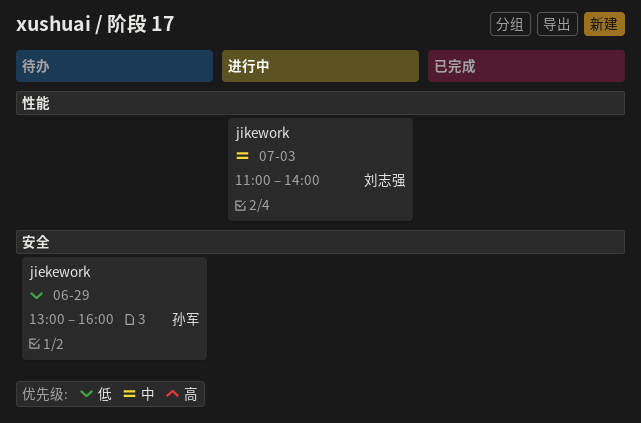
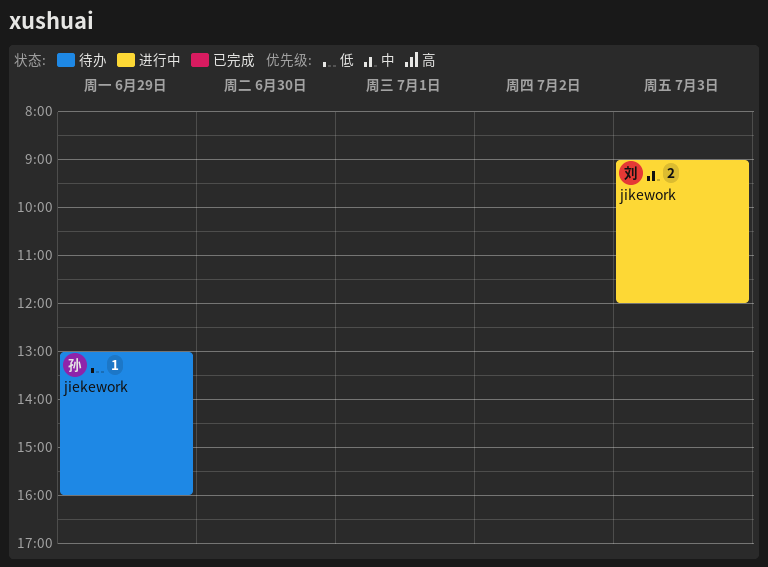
jikework, begins: 11:00 -> 09:00
jikework, ends: 14:00 -> 12:00

